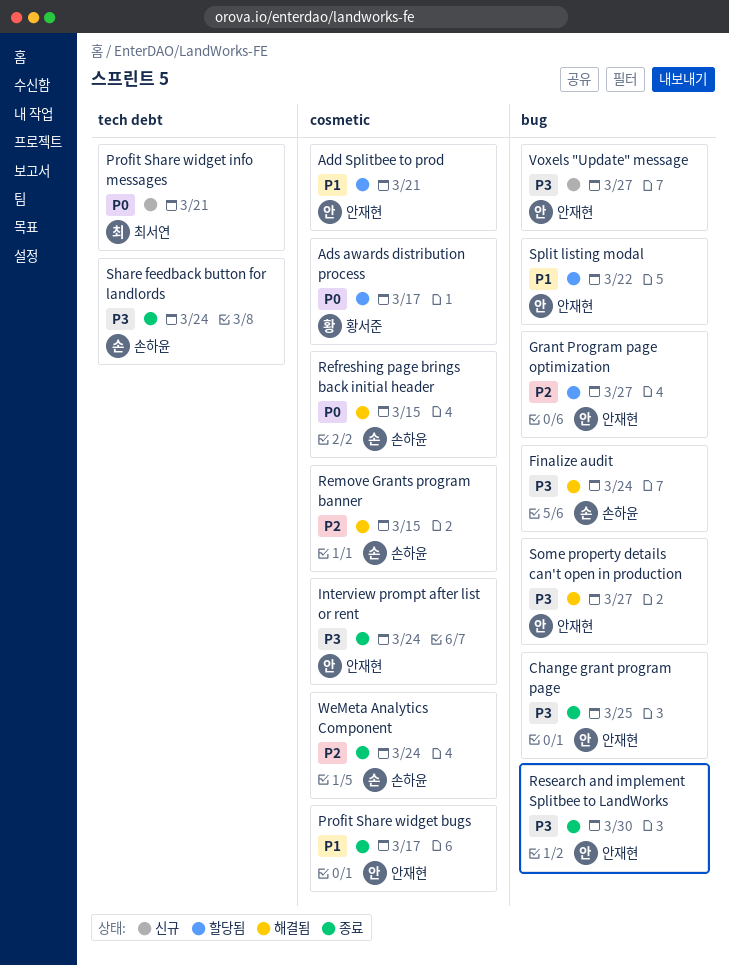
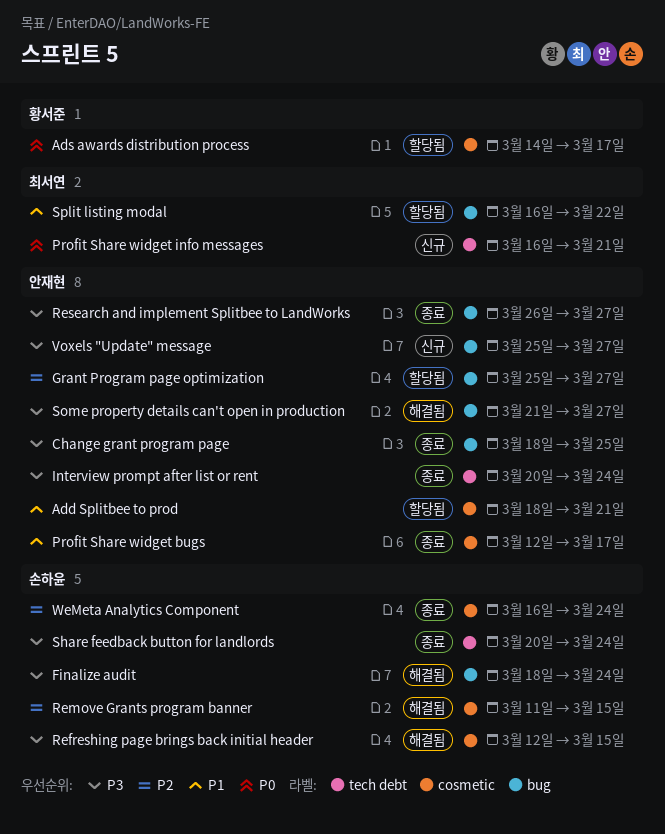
Interview prompt after list or rent, label: cosmetic -> tech debt
Refreshing page brings back initial header, priority: P0 -> P3
Research and implement Splitbee to LandWorks, due: Mar 30 -> Mar 27
Split listing modal, owner: 안재현 -> 최서연

